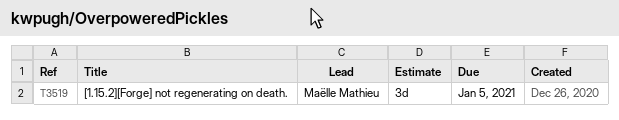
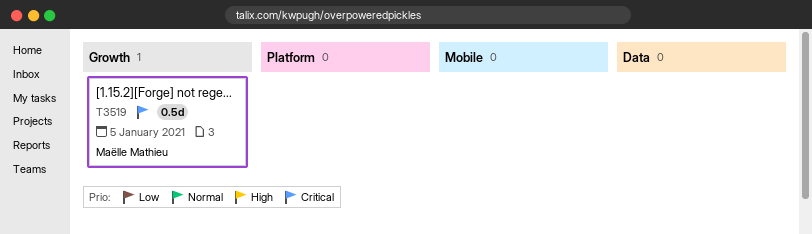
T3519, estimate: 3d -> 0.5d

